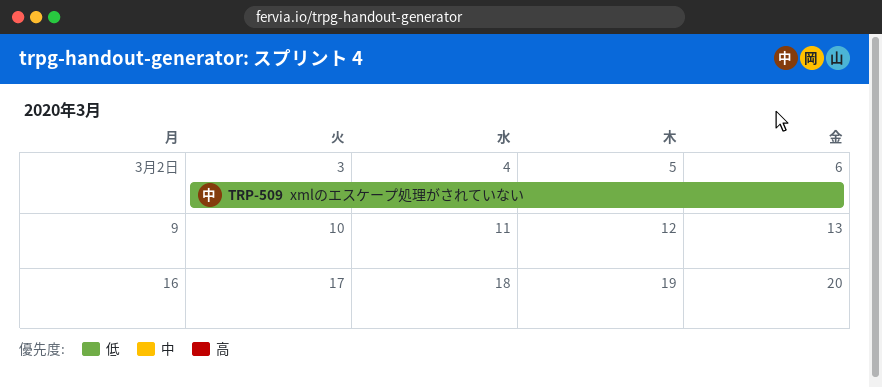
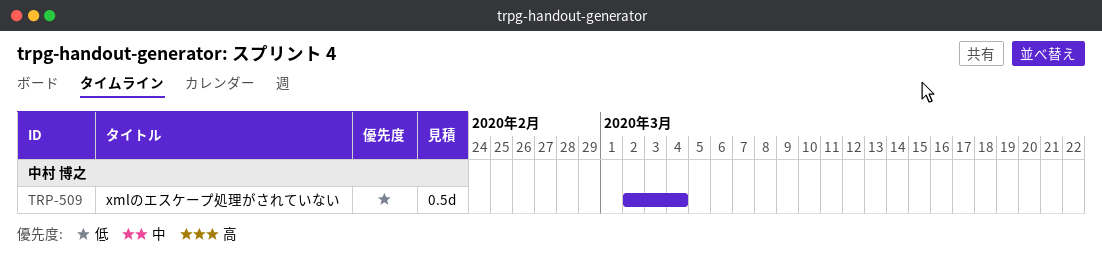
TRP-509, start: Mar 3 -> Mar 2
TRP-509, due: Mar 6 -> Mar 4

